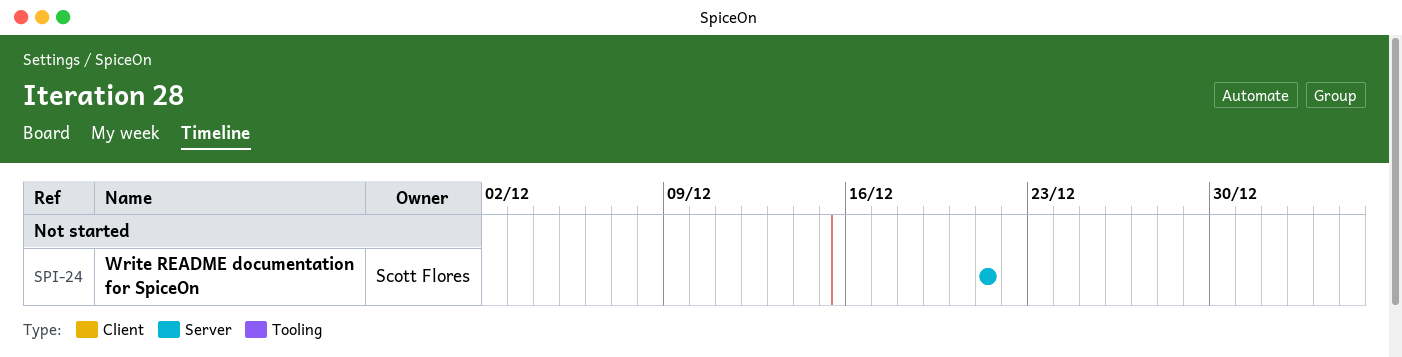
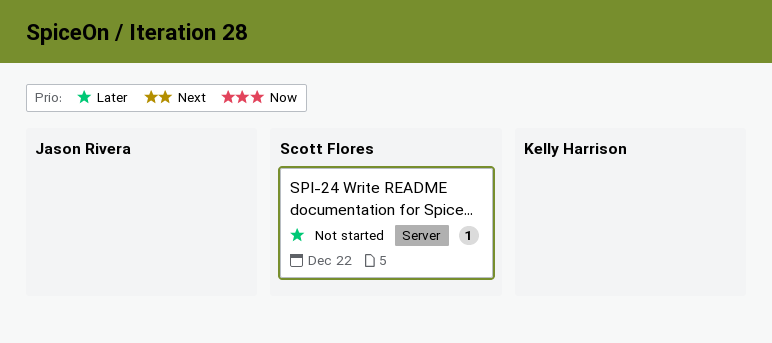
SPI-24, due: Dec 21 -> Dec 22

